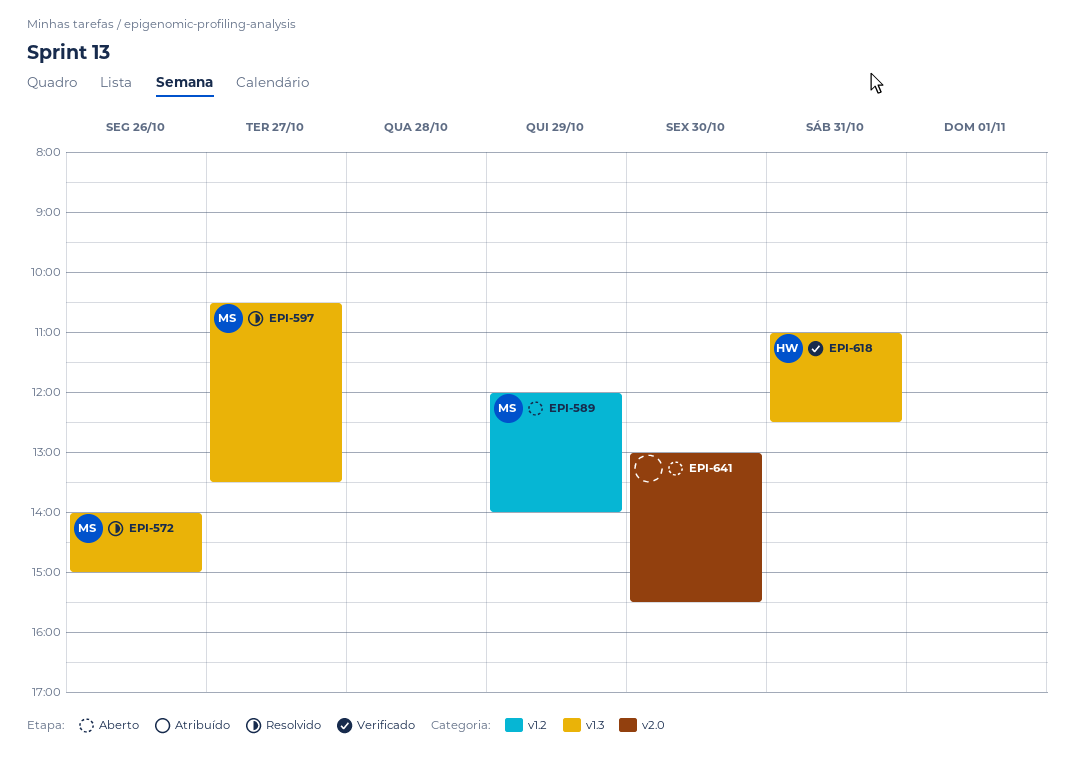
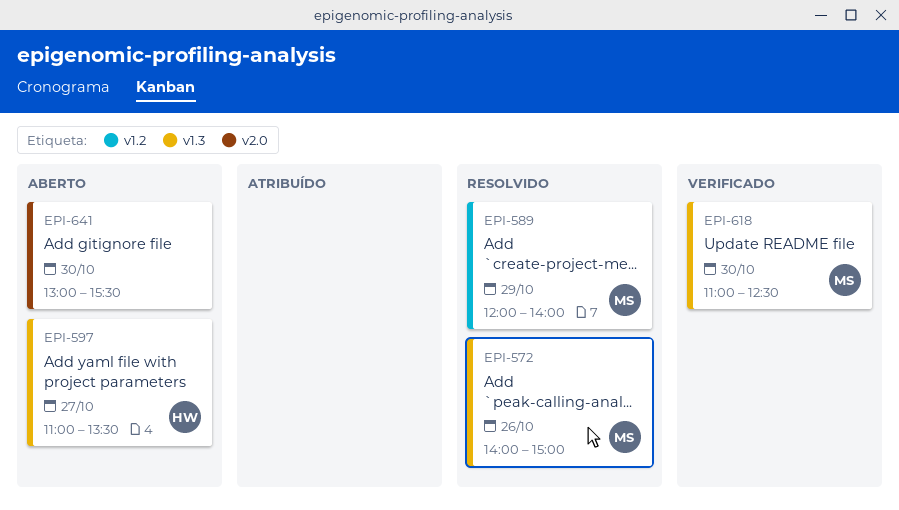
EPI-589, status: Aberto -> Resolvido
EPI-597, status: Resolvido -> Aberto
EPI-597, owner: MS -> HW
EPI-597, begins: 10:30 -> 11:00
EPI-618, owner: HW -> MS
EPI-618, day: Oct 31 -> Oct 30

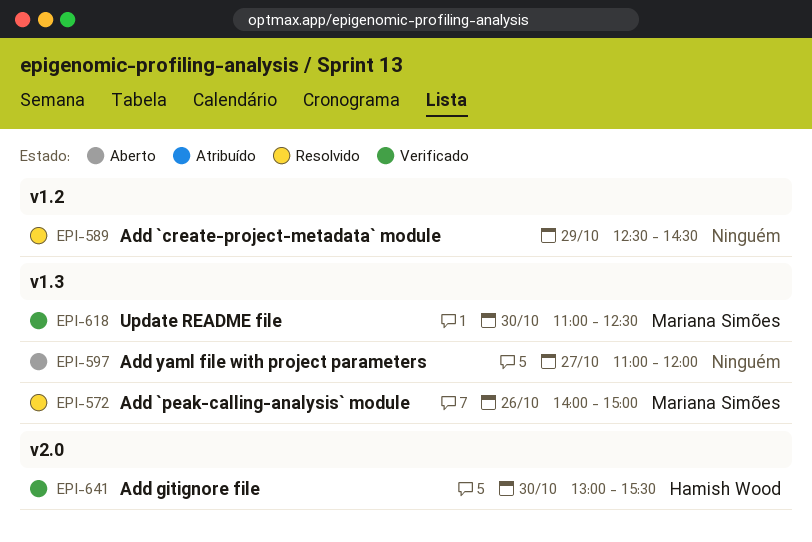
EPI-589, owner: Mariana Simões -> none
EPI-589, begins: 12:00 -> 12:30
EPI-589, ends: 14:00 -> 14:30
EPI-597, owner: Hamish Wood -> none
EPI-597, ends: 13:30 -> 12:00
EPI-641, status: Aberto -> Verificado
EPI-641, owner: none -> Hamish Wood

